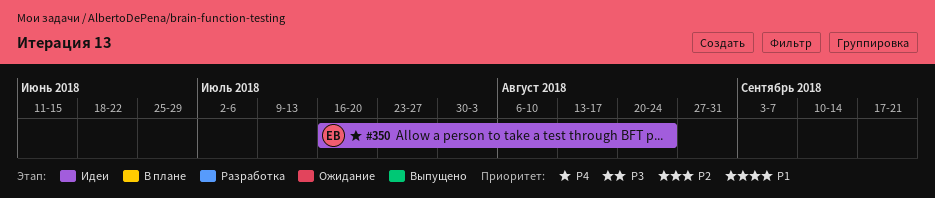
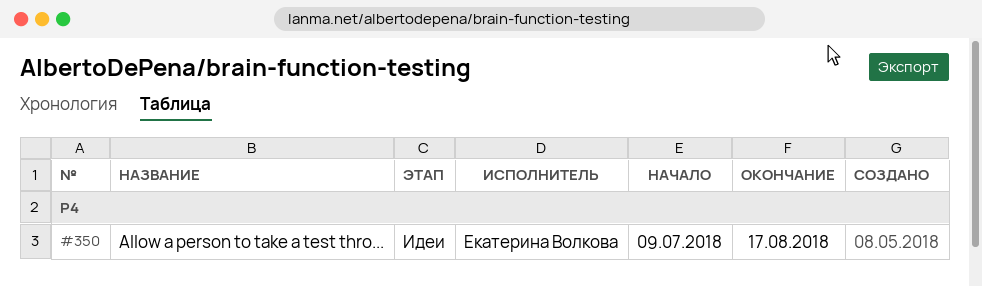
#350, start: Jul 16 -> Jul 9
#350, due: Aug 24 -> Aug 17

